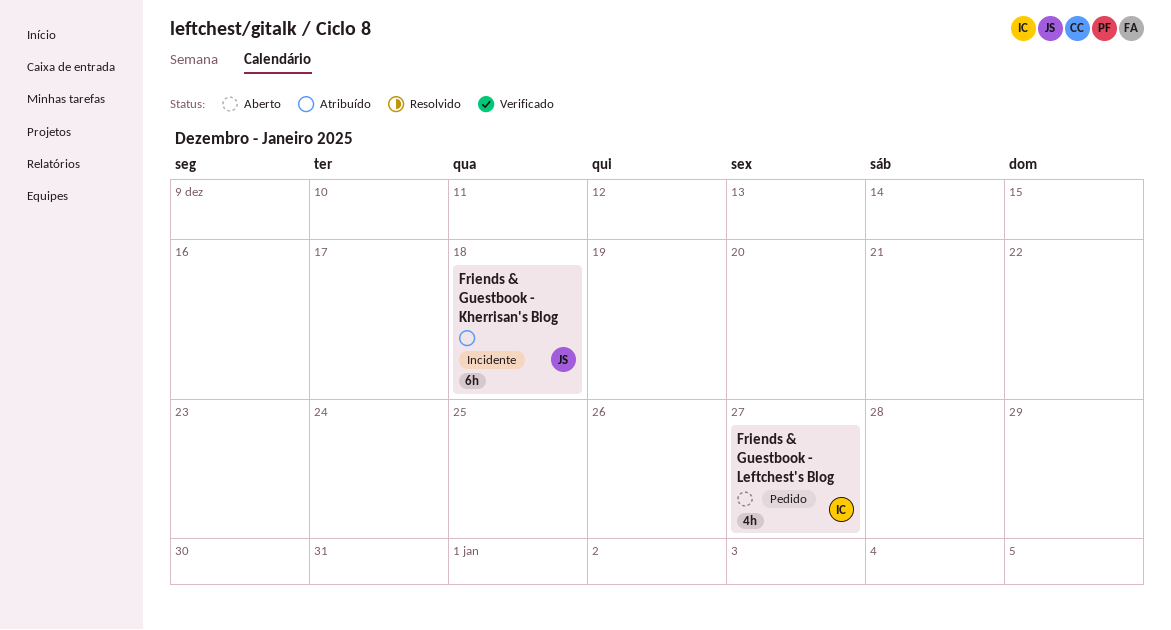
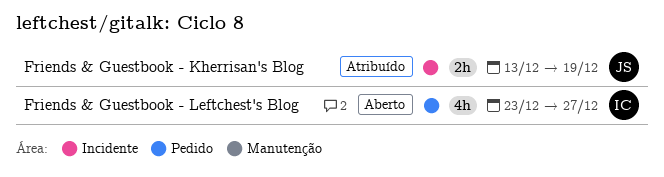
Friends & Guestbook - Kherrisan's Blog, estimate: 6h -> 2h
Friends & Guestbook - Kherrisan's Blog, due: Dec 18 -> Dec 19

